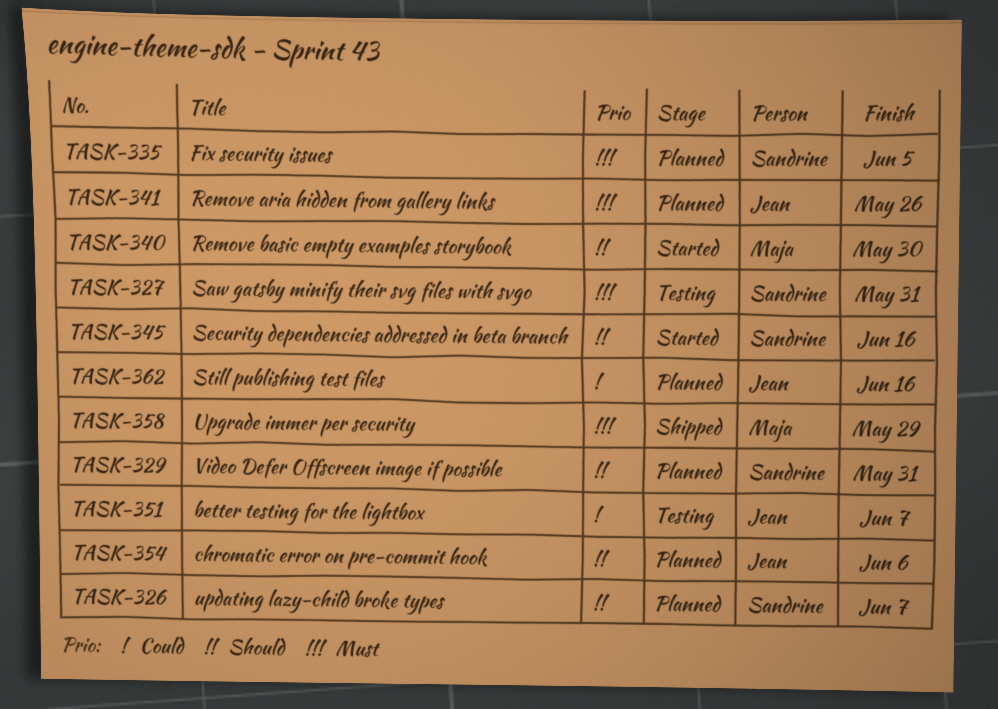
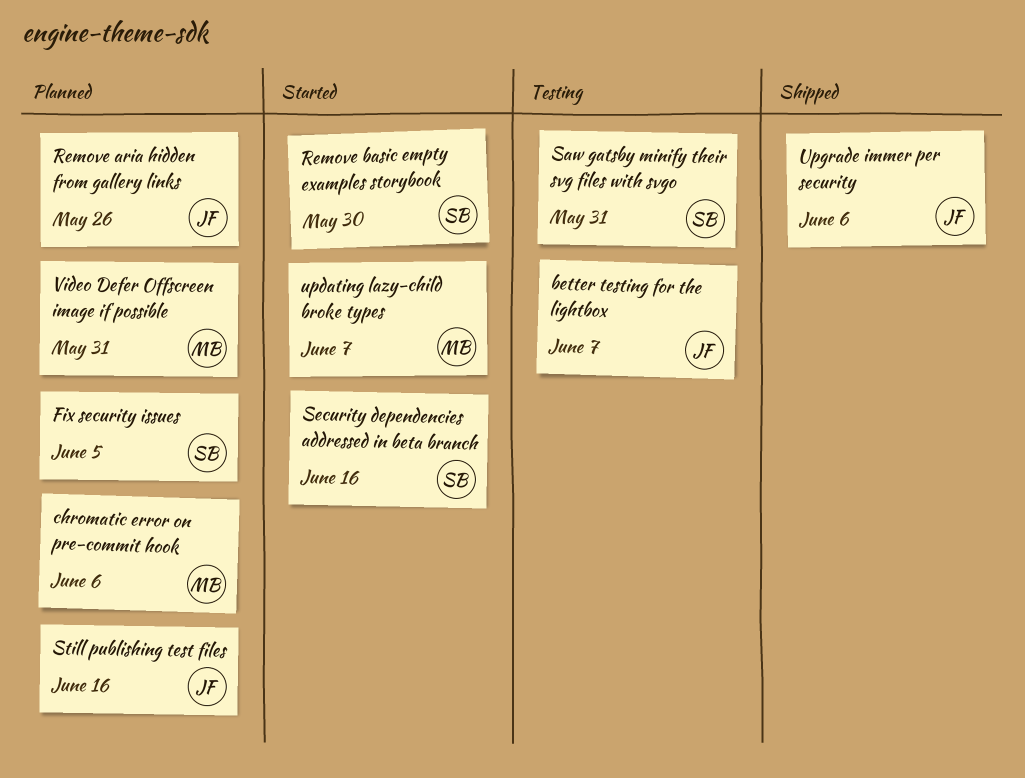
chromatic error on pre-commit hook, owner: Jean -> Maja
Remove basic empty examples storybook, owner: Maja -> Sandrine
updating lazy-child broke types, status: Planned -> Started
updating lazy-child broke types, owner: Sandrine -> Maja
Upgrade immer per security, owner: Maja -> Jean
Upgrade immer per security, due: May 29 -> Jun 6
Video Defer Offscreen image if possible, owner: Sandrine -> Maja

